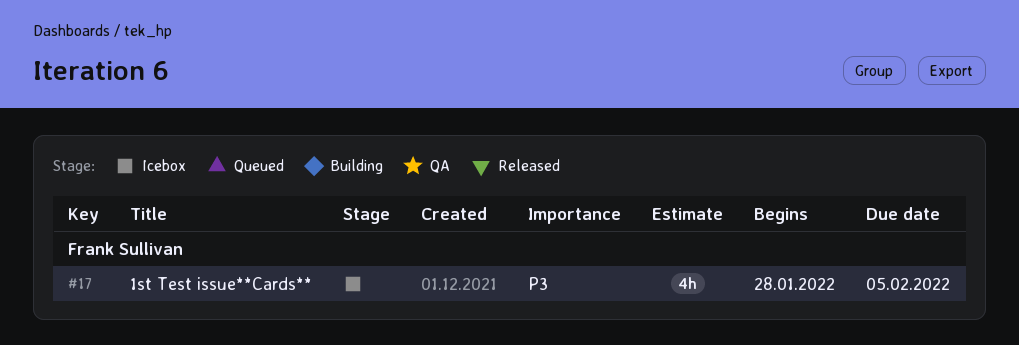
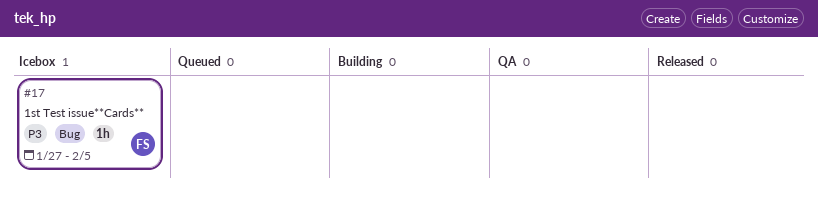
#17, estimate: 4h -> 1h
#17, start: Jan 28 -> Jan 27

